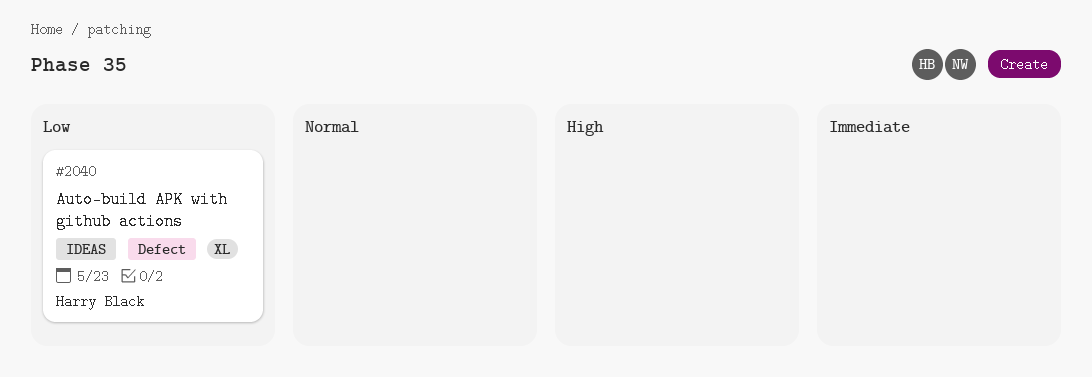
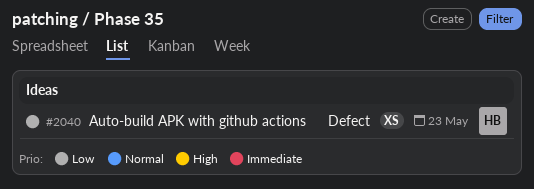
#2040, estimate: XL -> XS

